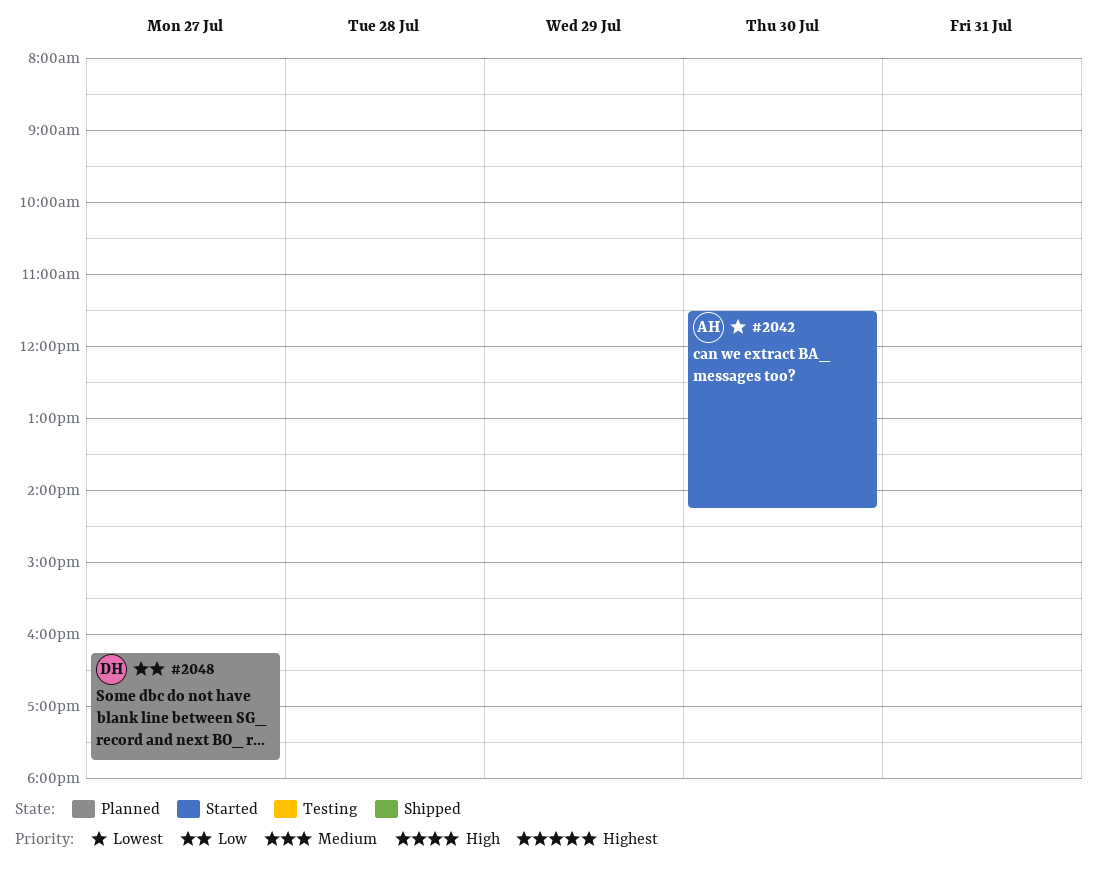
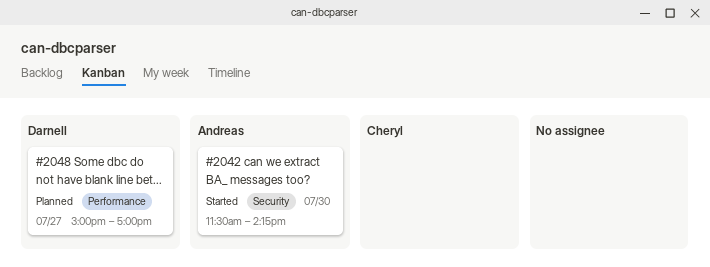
#2048, begins: 16:15 -> 15:00
#2048, ends: 17:45 -> 17:00

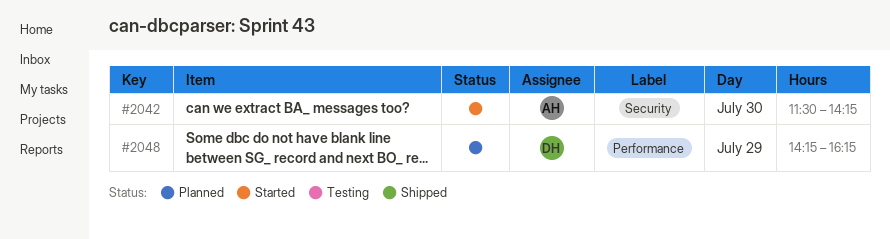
#2048, day: Jul 27 -> Jul 29
#2048, begins: 15:00 -> 14:15
#2048, ends: 17:00 -> 16:15

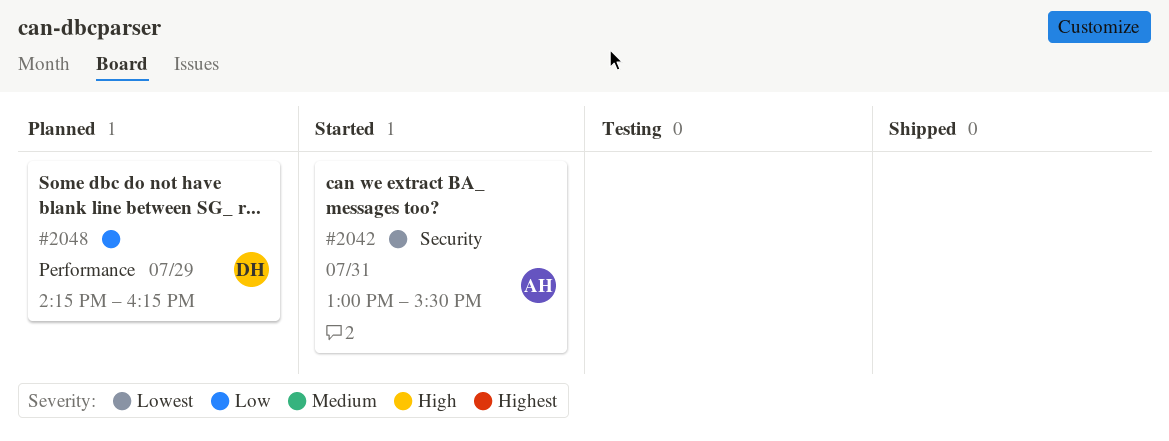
#2042, day: Jul 30 -> Jul 31
#2042, begins: 11:30 -> 13:00
#2042, ends: 14:15 -> 15:30

